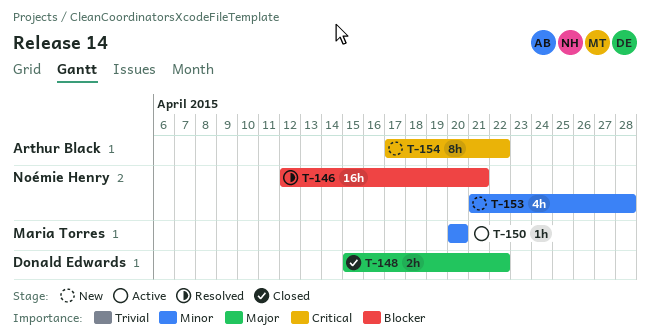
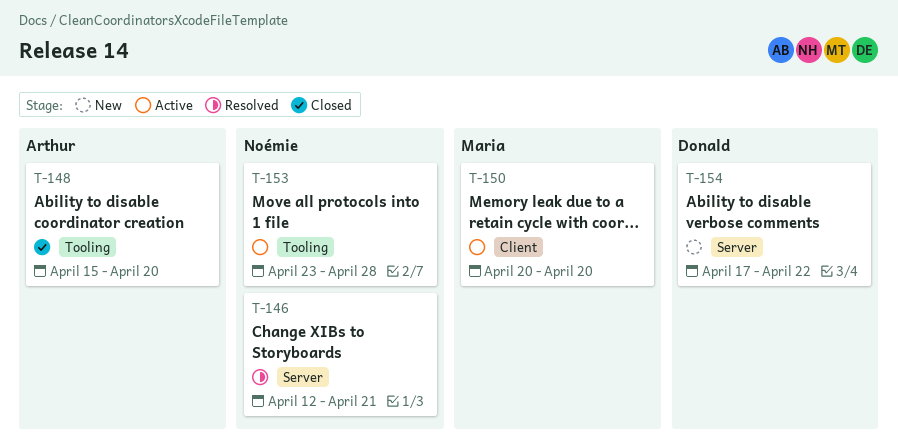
T-148, owner: Donald Edwards -> Arthur Black
T-148, due: Apr 22 -> Apr 20
T-153, status: New -> Active
T-153, start: Apr 21 -> Apr 23
T-154, owner: Arthur Black -> Donald Edwards

